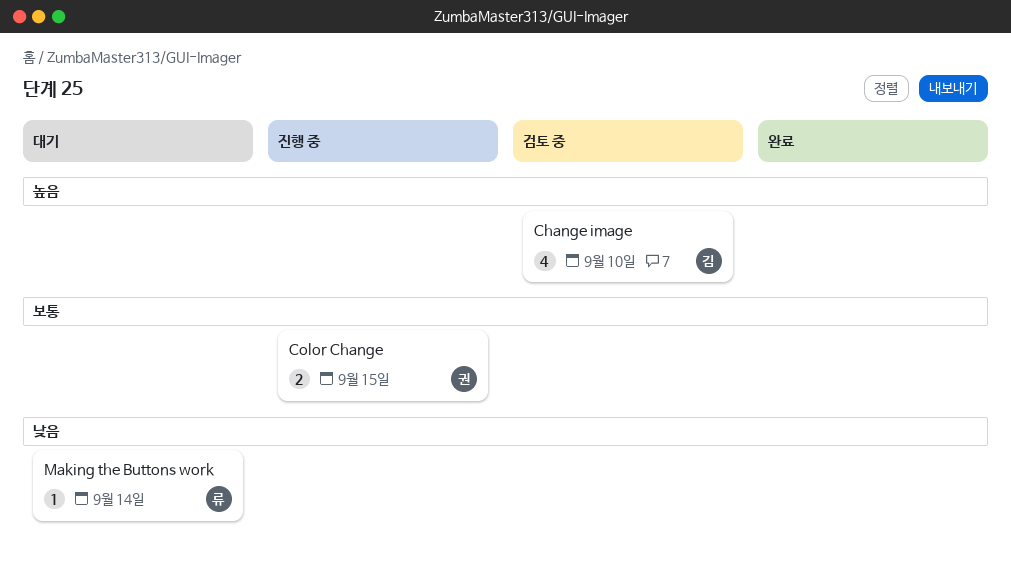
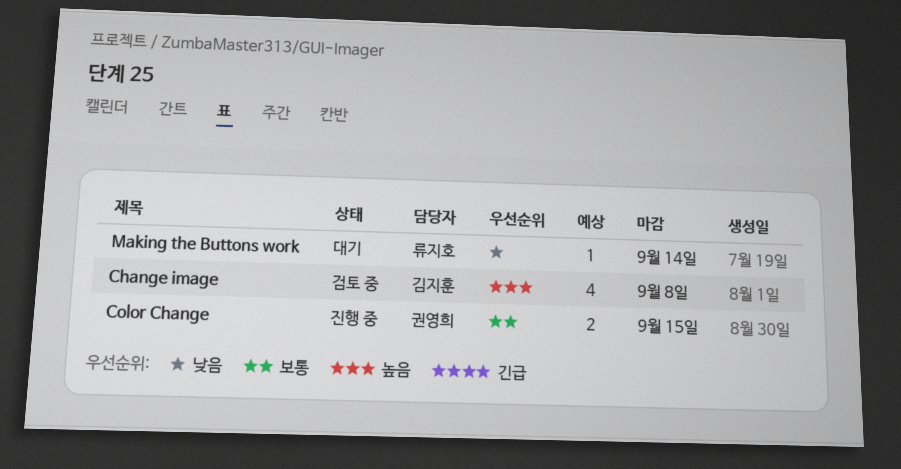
Change image, due: Sep 10 -> Sep 8

